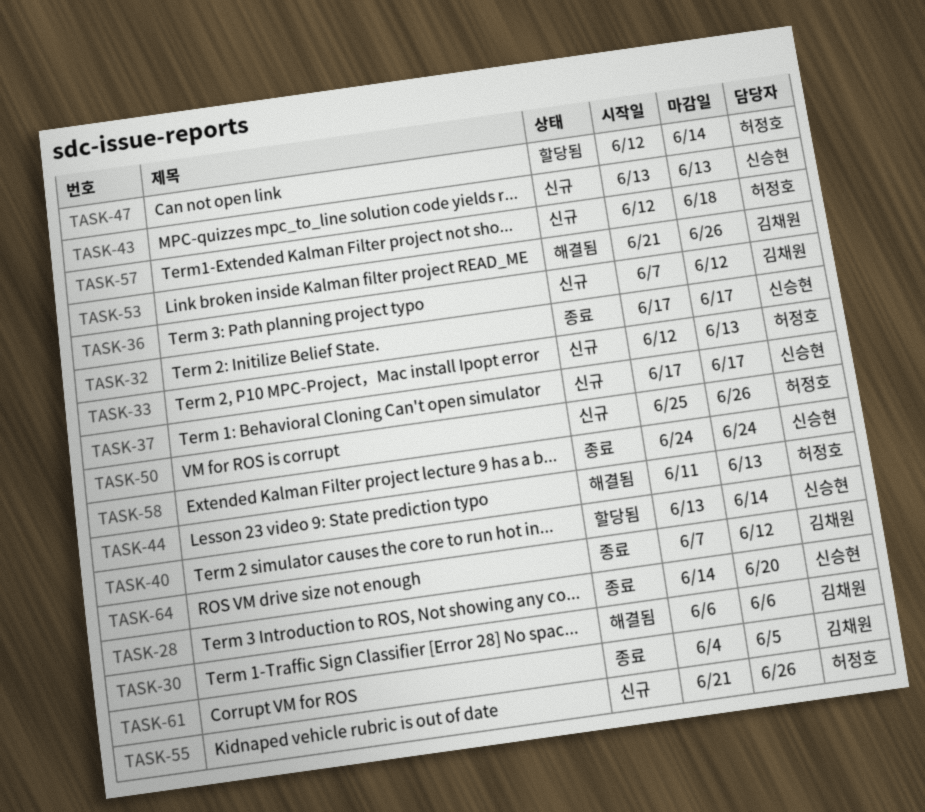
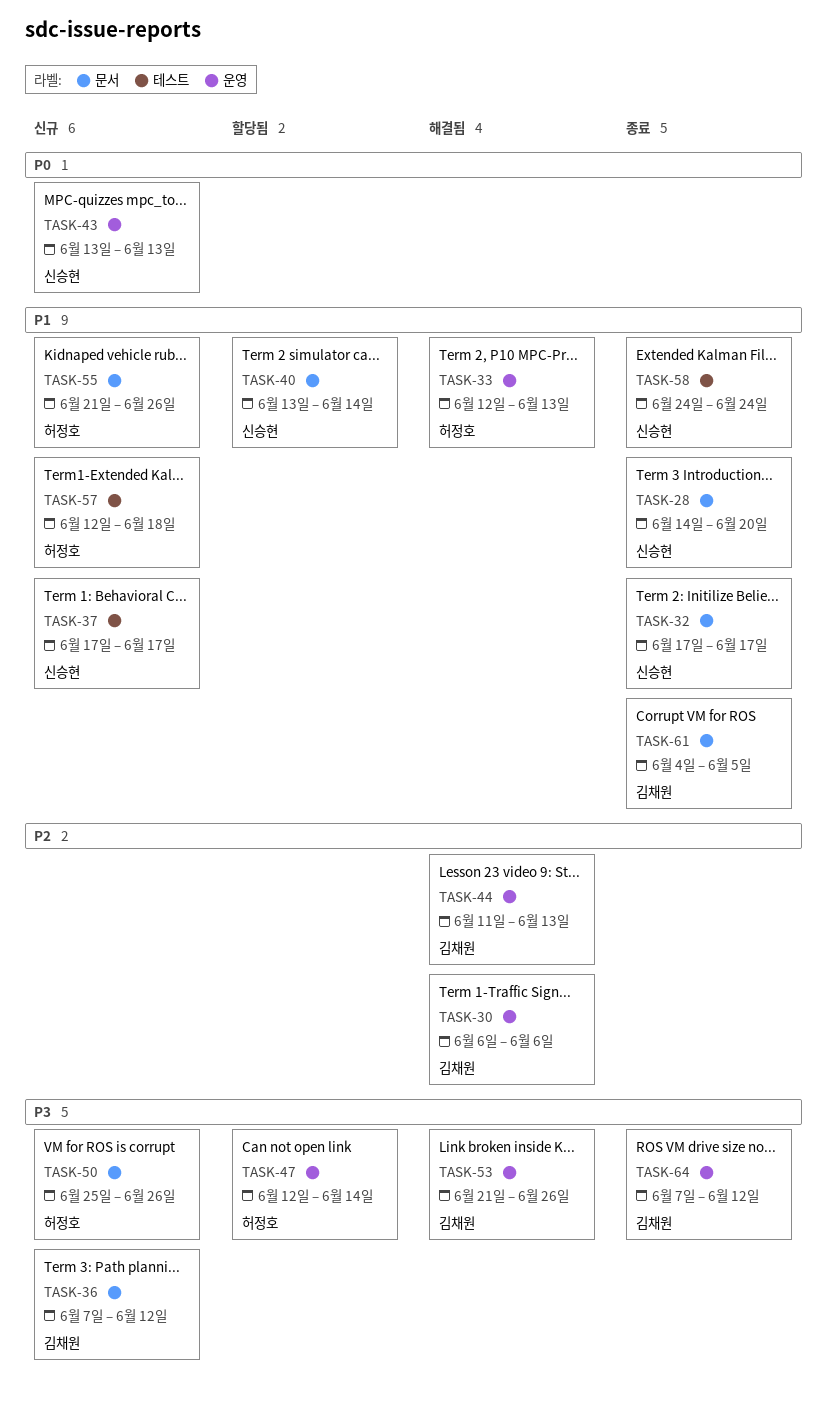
TASK-33, status: 신규 -> 해결됨
TASK-44, owner: 허정호 -> 김채원

